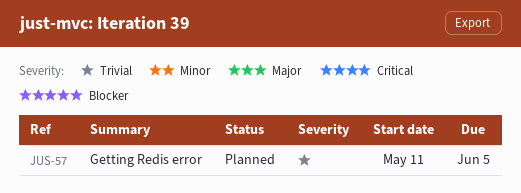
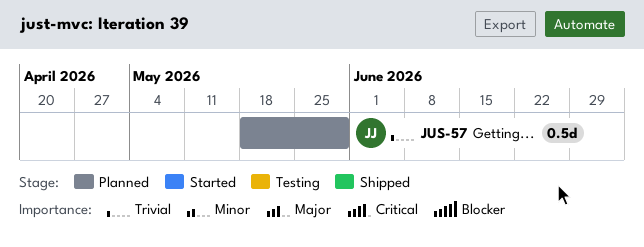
JUS-57, start: May 11 -> May 18
JUS-57, due: Jun 5 -> May 29

